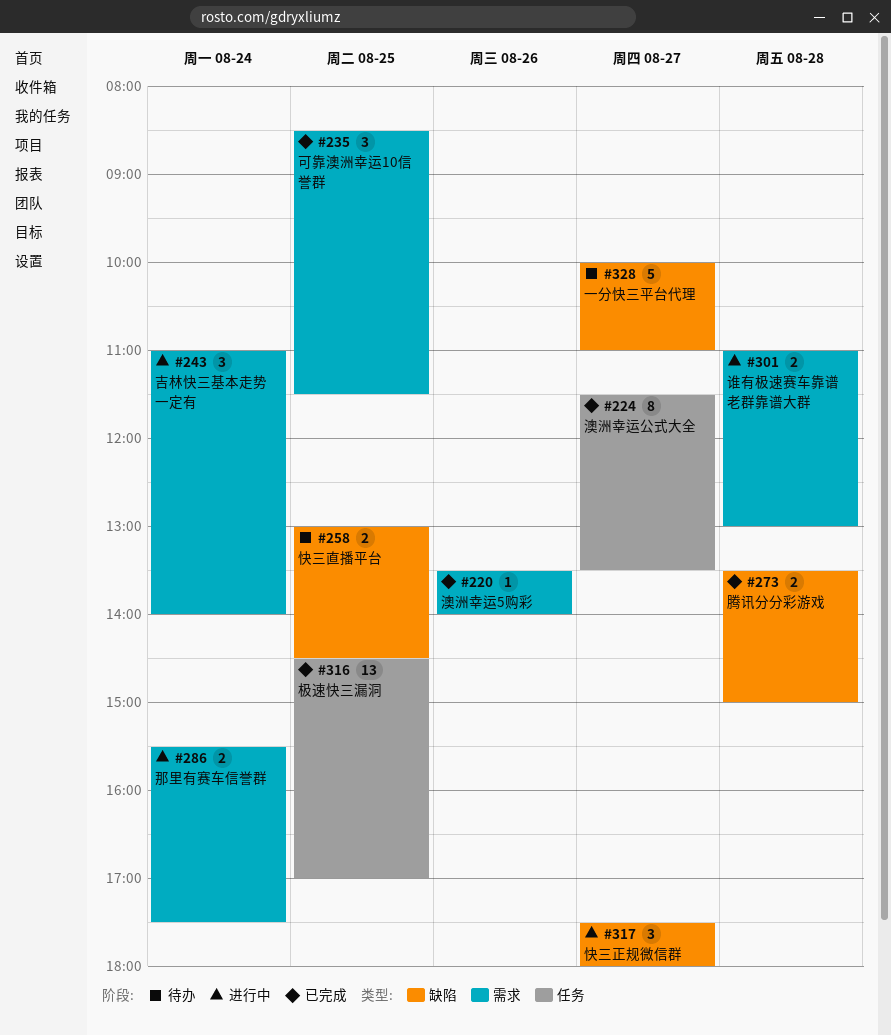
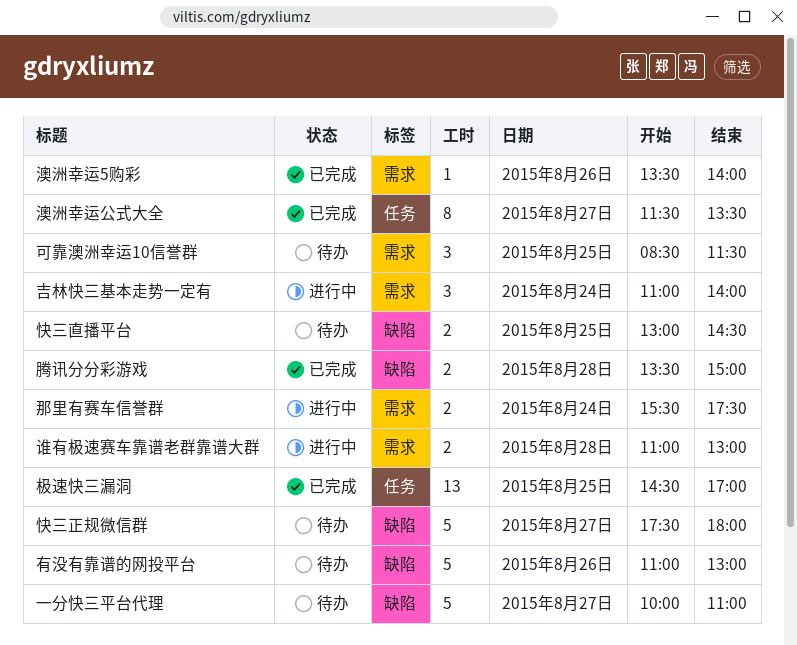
可靠澳洲幸运10信誉群, status: 已完成 -> 待办
快三正规微信群, status: 进行中 -> 待办
快三正规微信群, estimate: 3 -> 5
有没有靠谱的网投平台: none -> present

